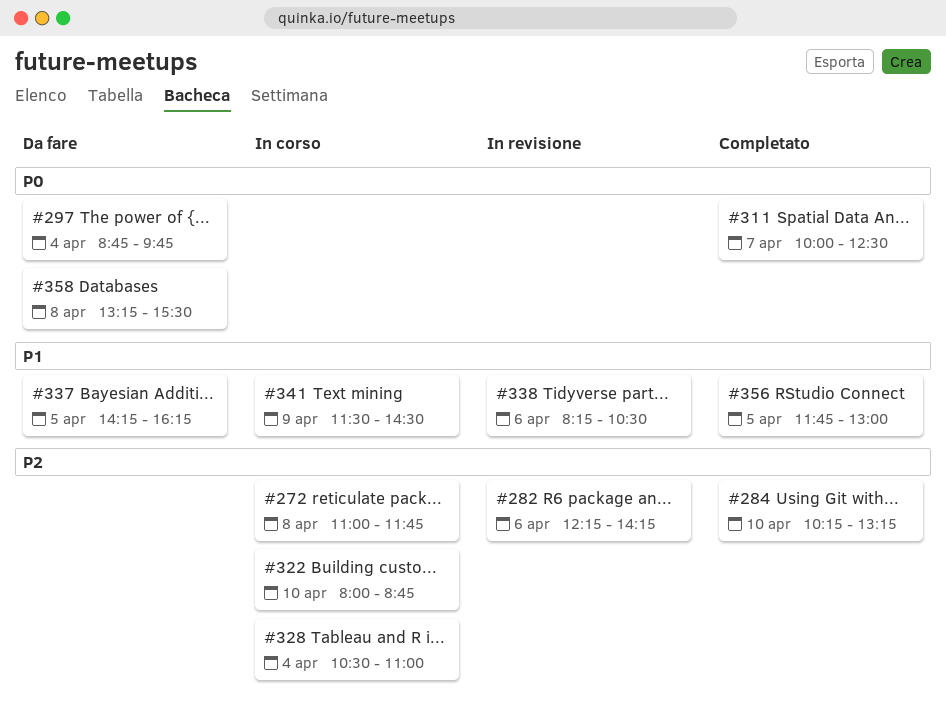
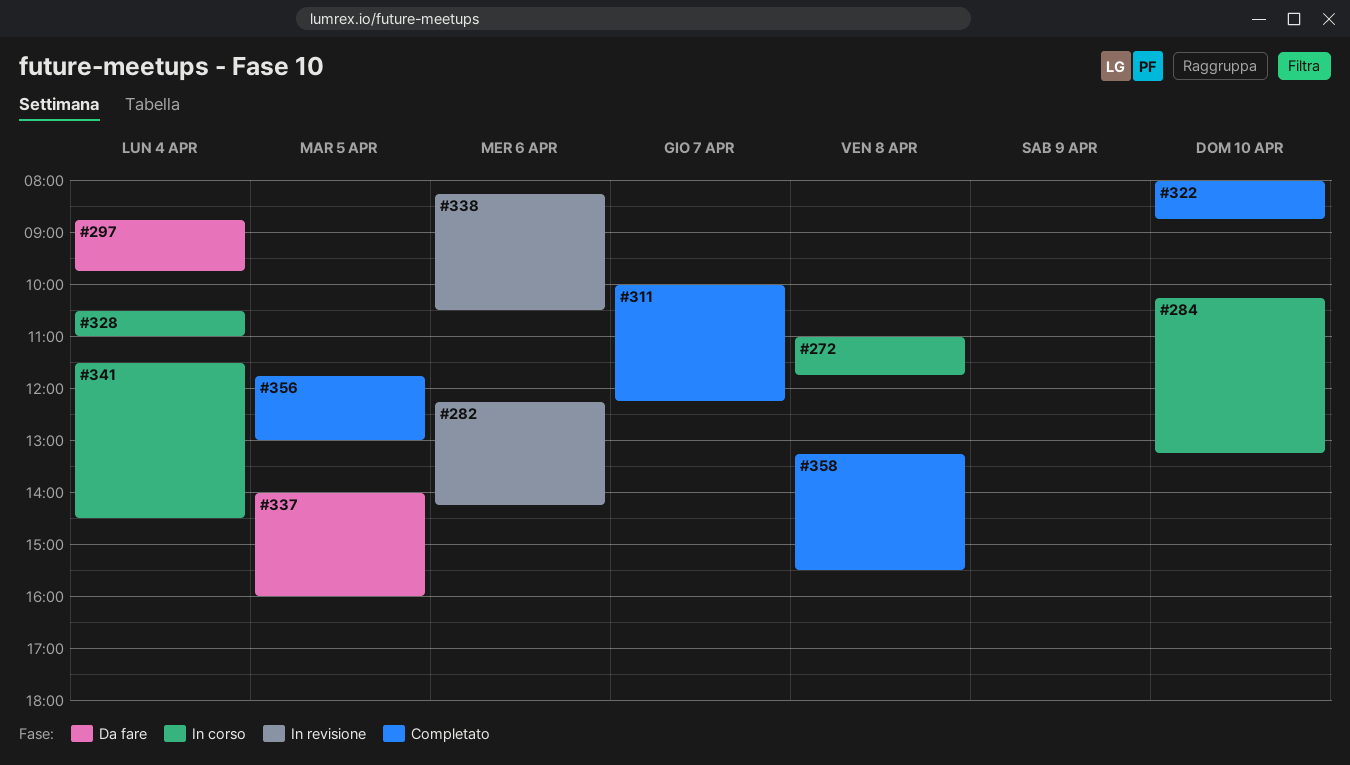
#284, status: Completato -> In corso
#311, ends: 12:30 -> 12:15
#322, status: In corso -> Completato
#337, begins: 14:15 -> 14:00
#337, ends: 16:15 -> 16:00
#341, day: Apr 9 -> Apr 4
#358, status: Da fare -> Completato

